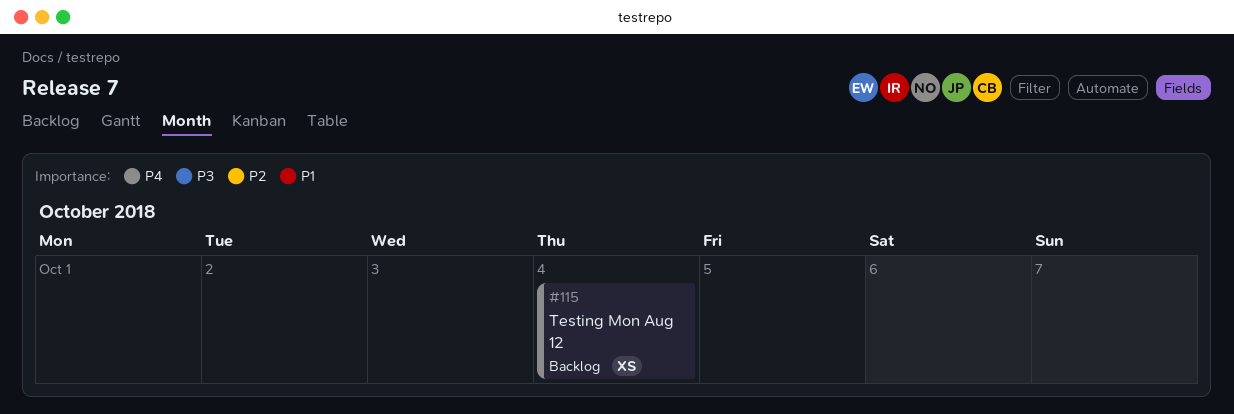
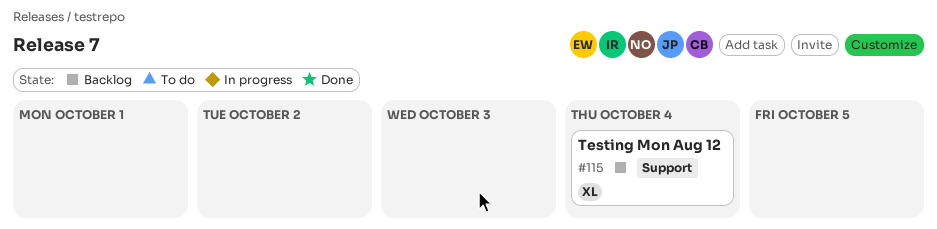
#115, estimate: XS -> XL

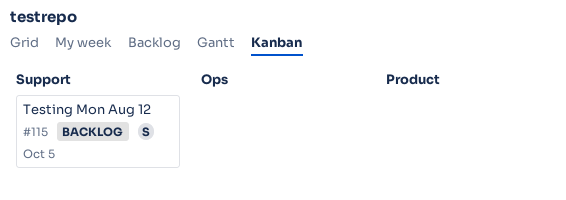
#115, estimate: XL -> S
#115, due: Oct 4 -> Oct 5

